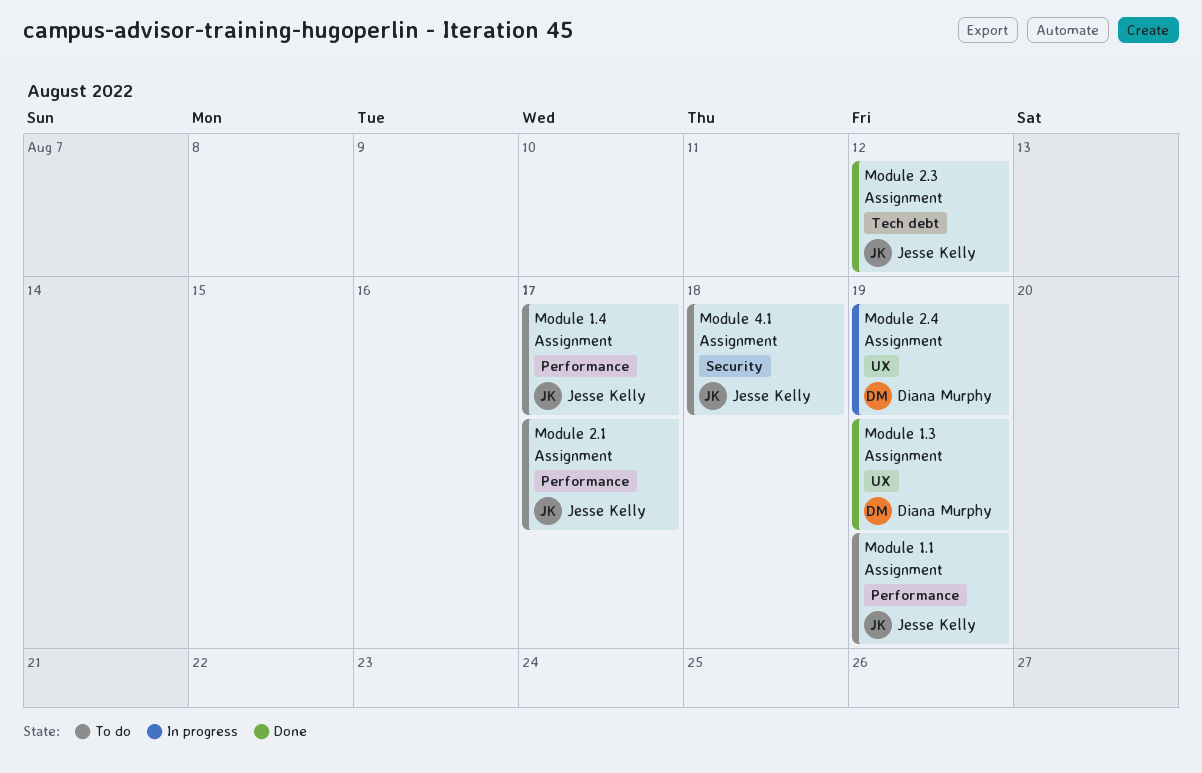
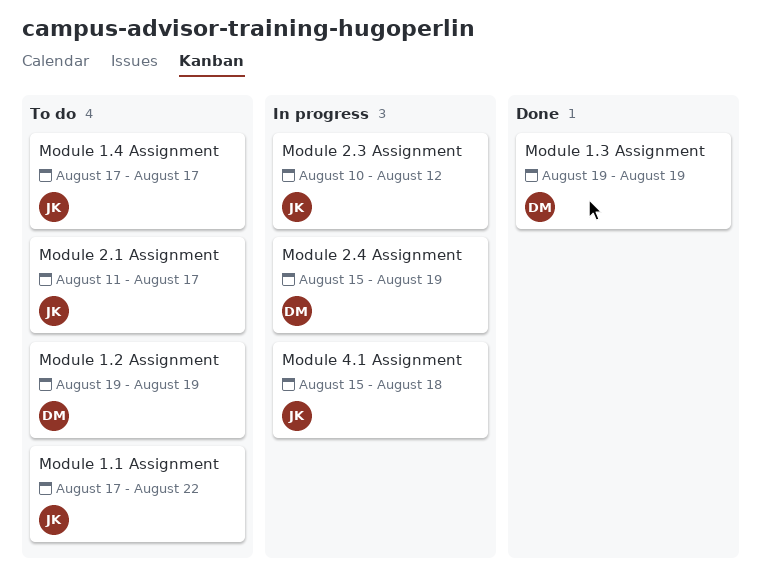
Module 1.1 Assignment, due: Aug 19 -> Aug 22
Module 1.2 Assignment: none -> present
Module 2.3 Assignment, status: Done -> In progress
Module 4.1 Assignment, status: To do -> In progress

